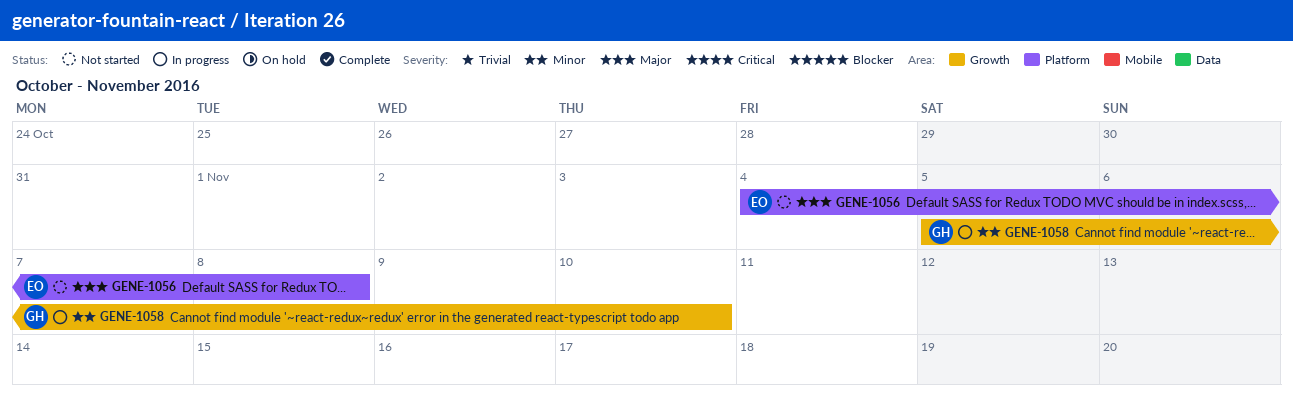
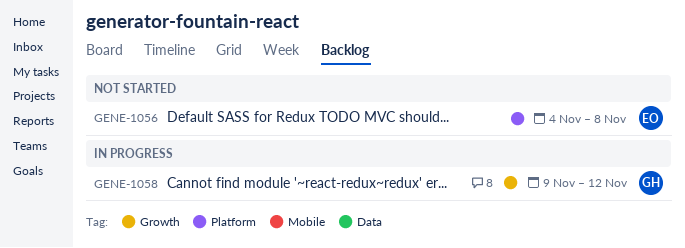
GENE-1058, start: Nov 5 -> Nov 9
GENE-1058, due: Nov 10 -> Nov 12

